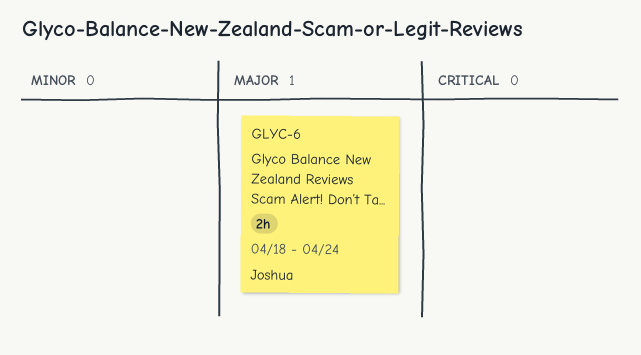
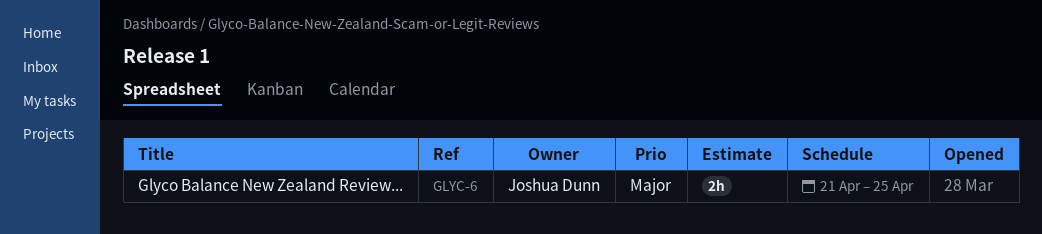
GLYC-6, start: Apr 18 -> Apr 21
GLYC-6, due: Apr 24 -> Apr 25

